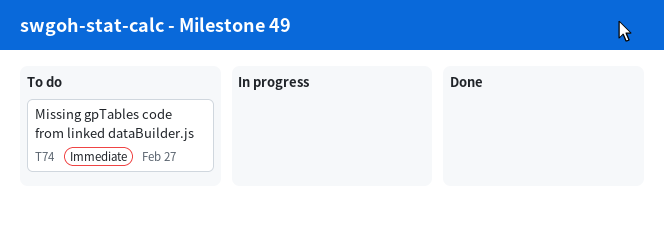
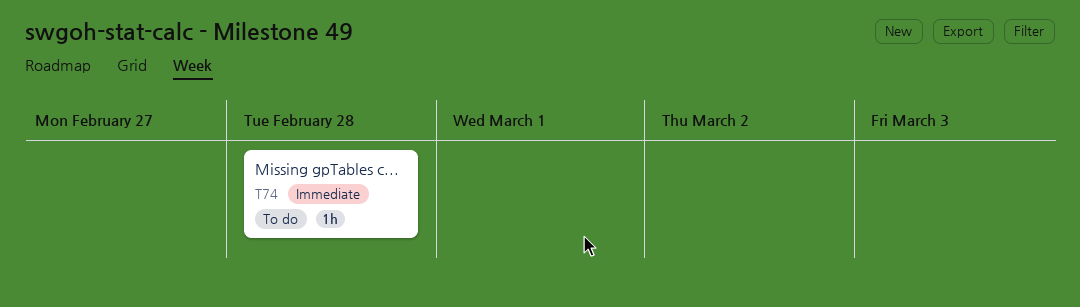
T74, due: Feb 27 -> Feb 28

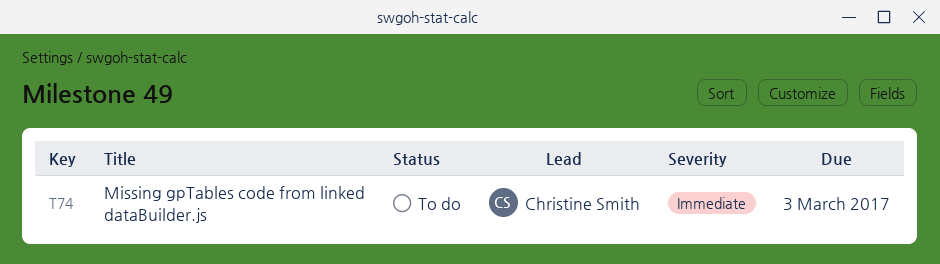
T74, due: Feb 28 -> Mar 3

